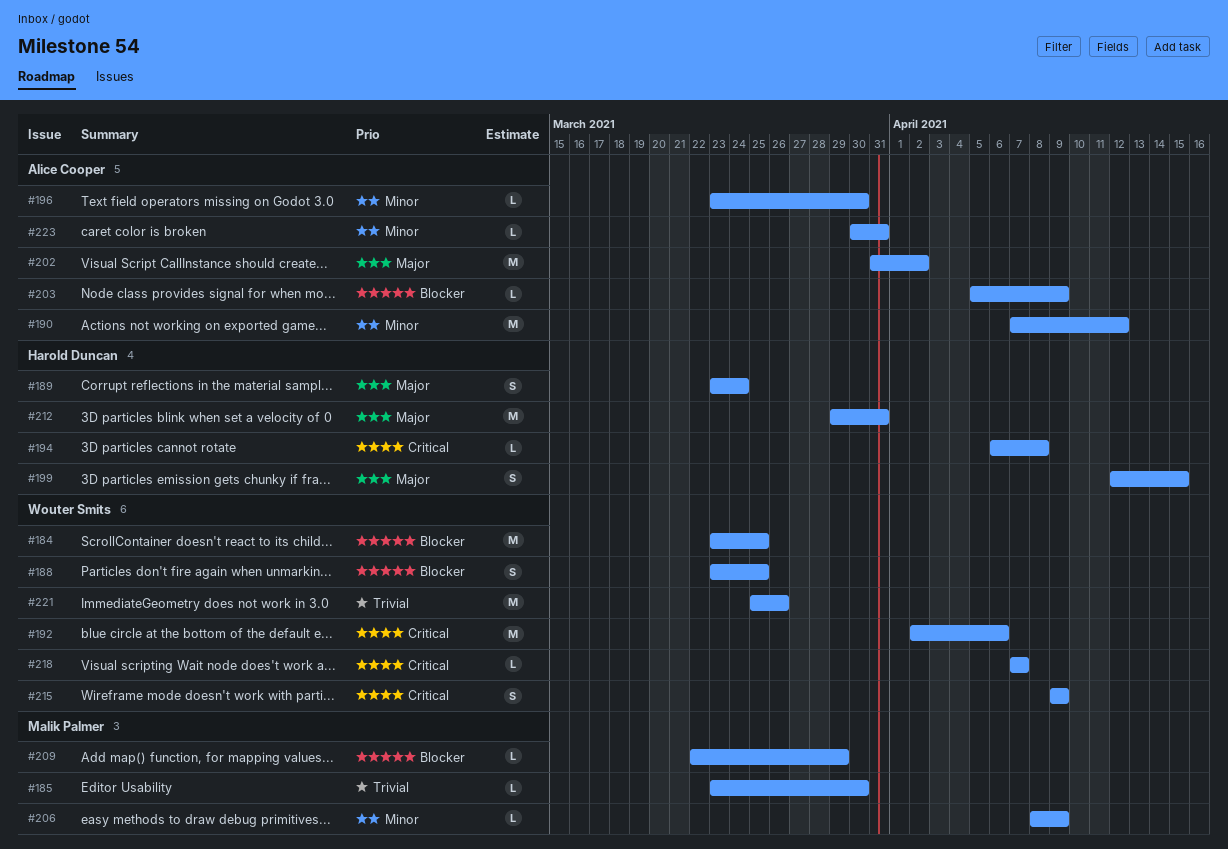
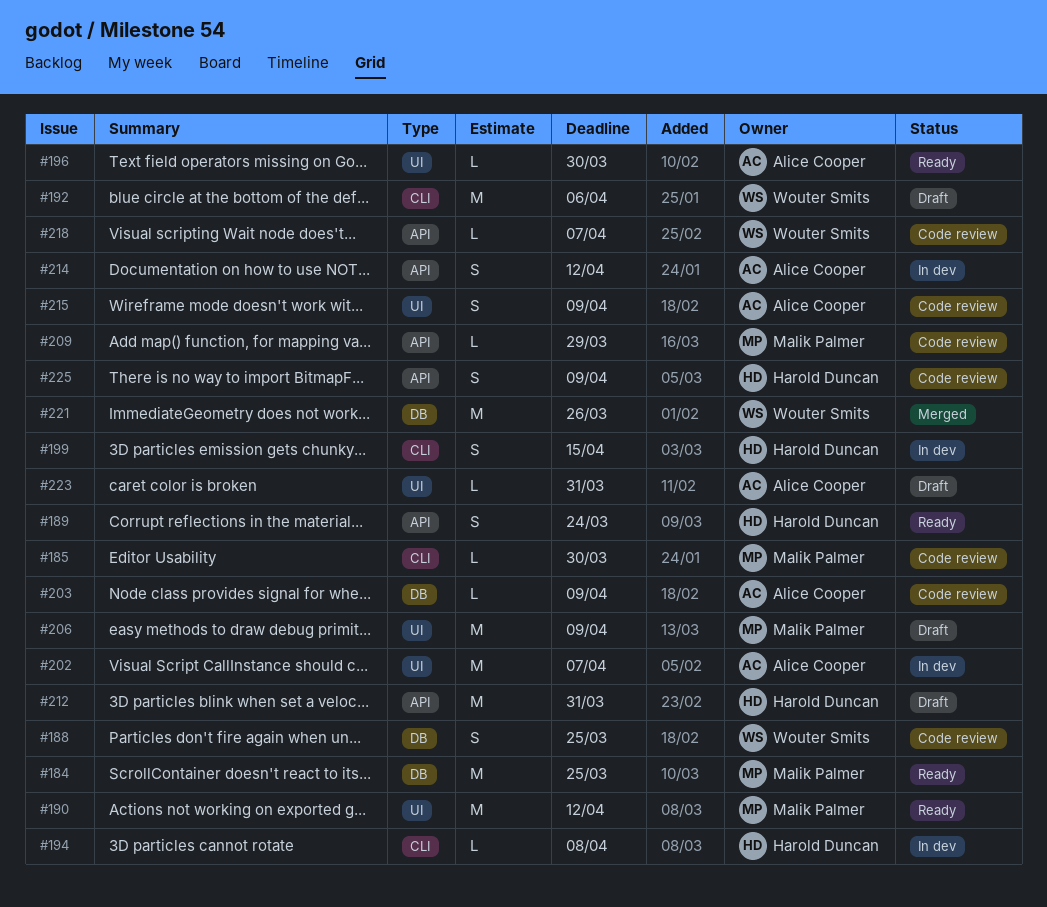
#184, owner: Wouter Smits -> Malik Palmer
#190, owner: Alice Cooper -> Malik Palmer
#202, due: Apr 2 -> Apr 7
#206, estimate: L -> M
#214: none -> present
#215, owner: Wouter Smits -> Alice Cooper
#225: none -> present

